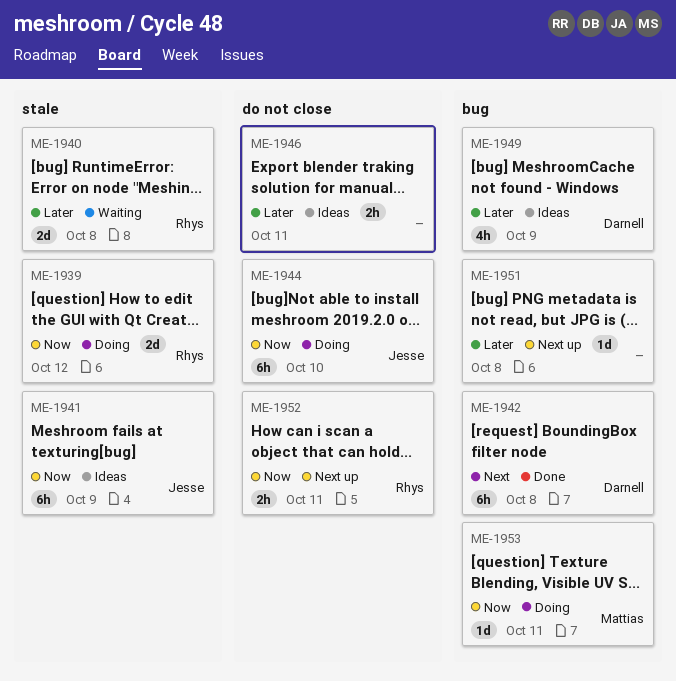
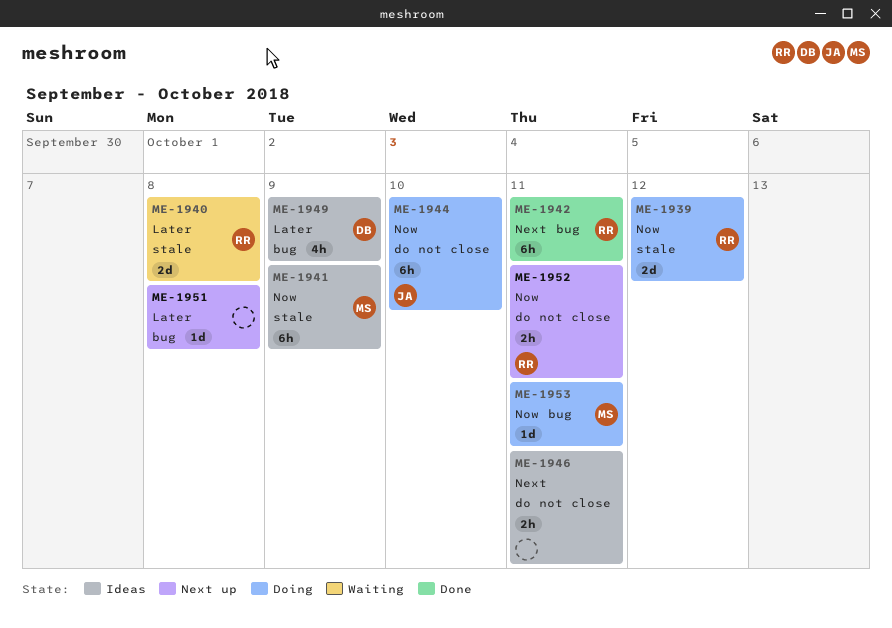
ME-1941, owner: Jesse -> Mattias
ME-1942, owner: Darnell -> Rhys
ME-1942, due: Oct 8 -> Oct 11
ME-1946, priority: Later -> Next

